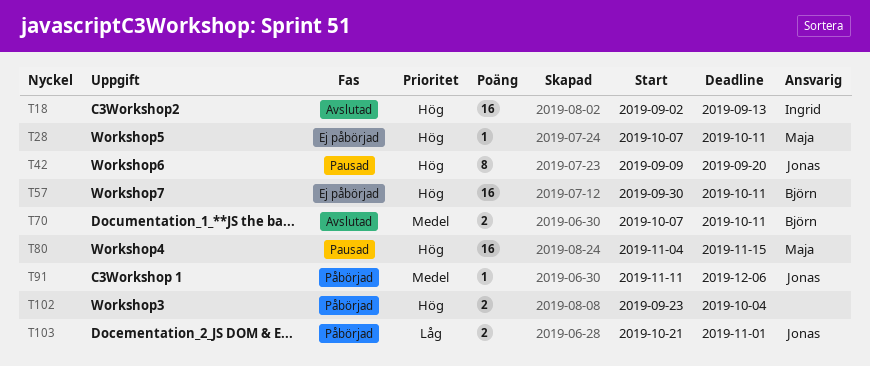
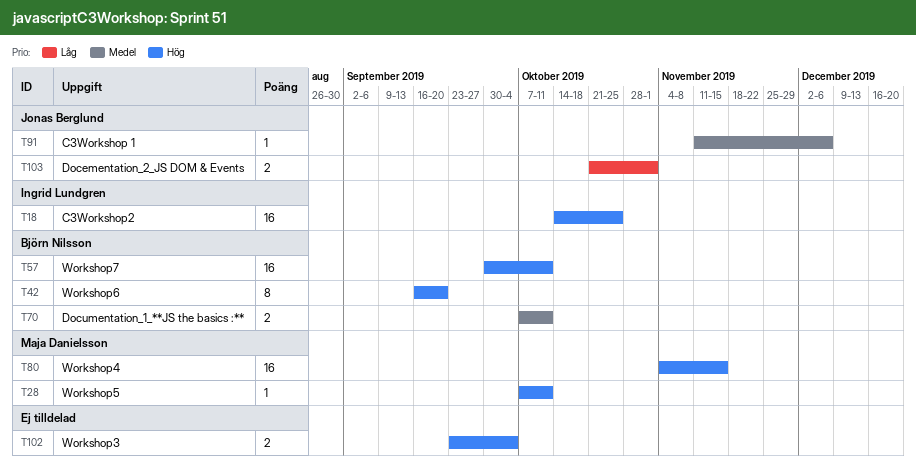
T18, start: Sep 2 -> Oct 14
T18, due: Sep 13 -> Oct 25
T42, owner: Jonas Berglund -> Björn Nilsson
T42, start: Sep 9 -> Sep 16

